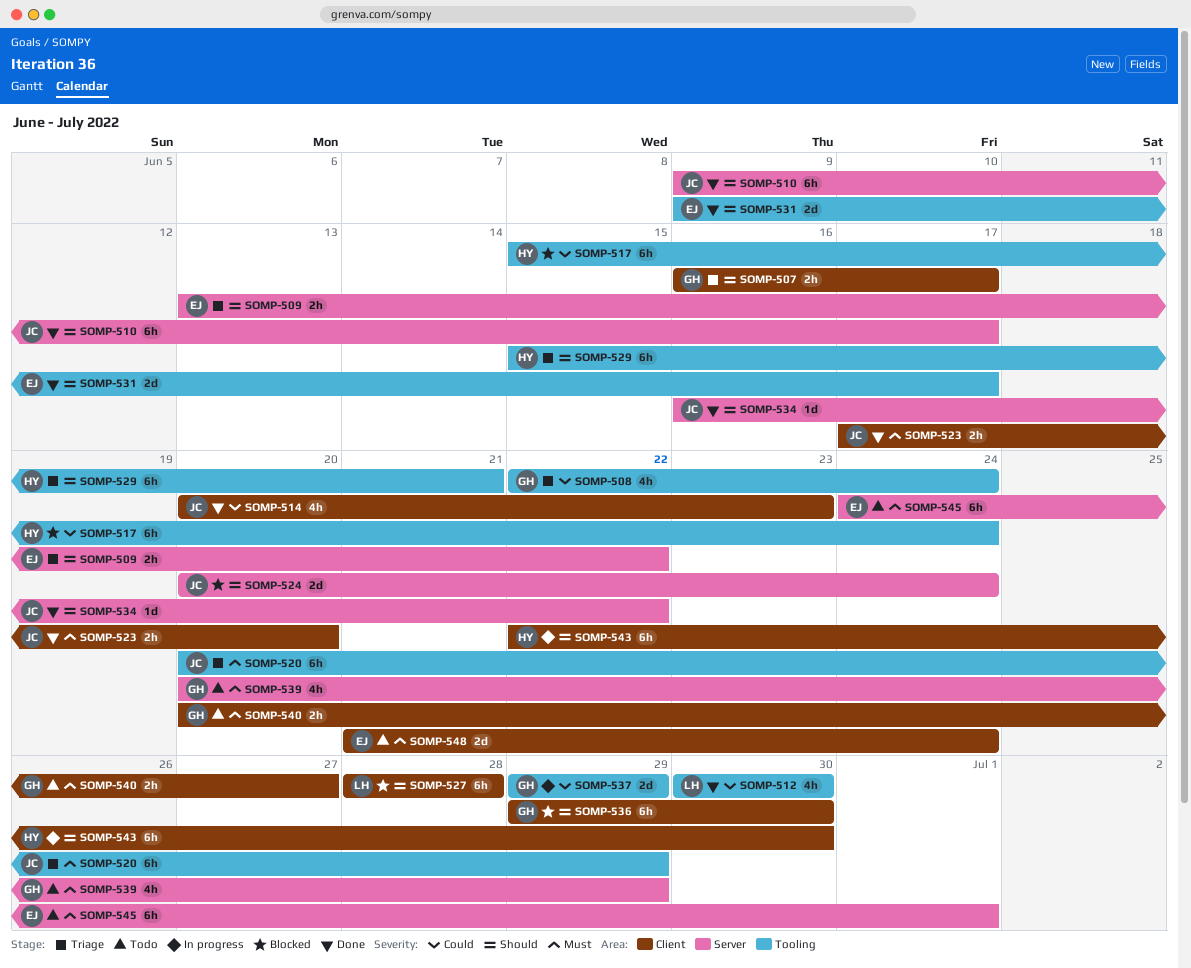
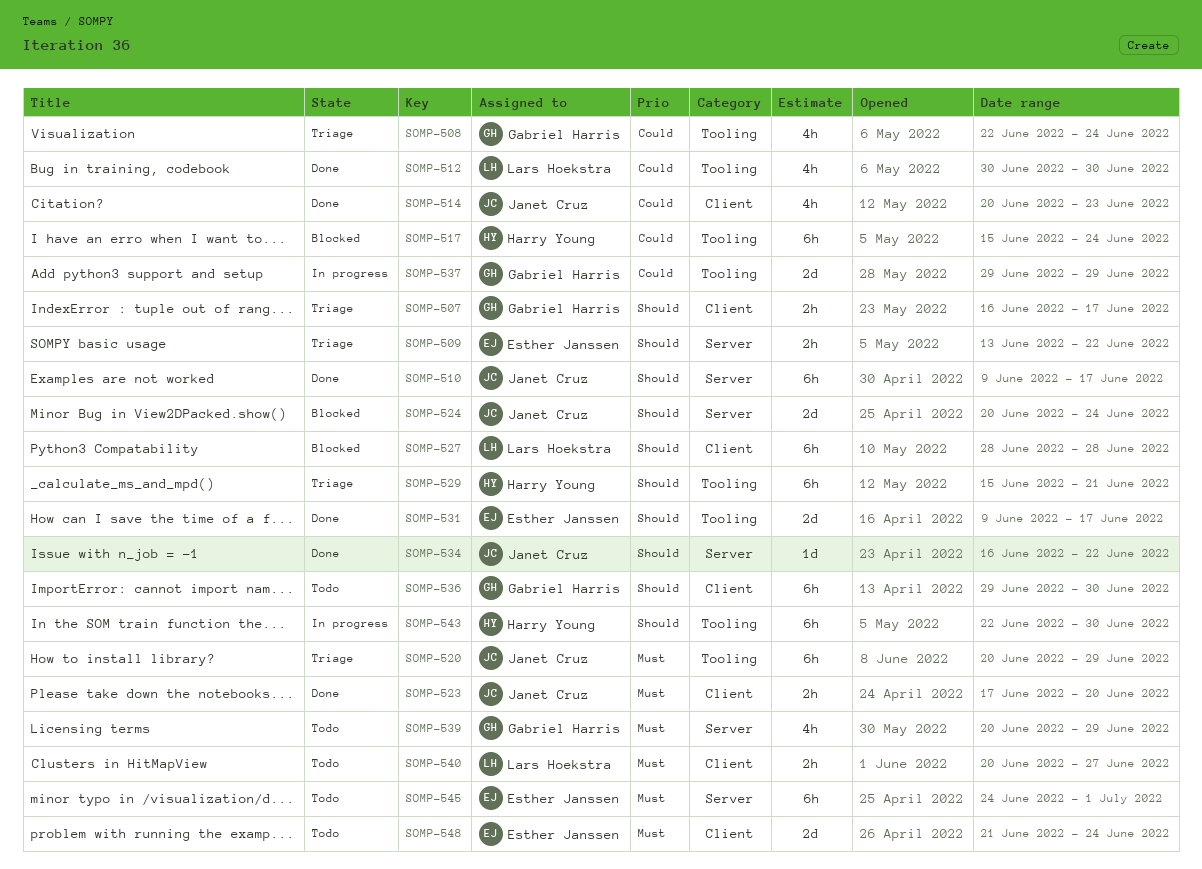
SOMP-536, status: Blocked -> Todo
SOMP-540, owner: Gabriel Harris -> Lars Hoekstra
SOMP-543, label: Client -> Tooling

